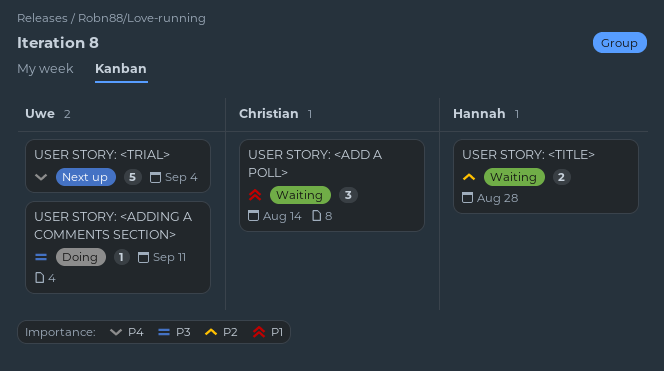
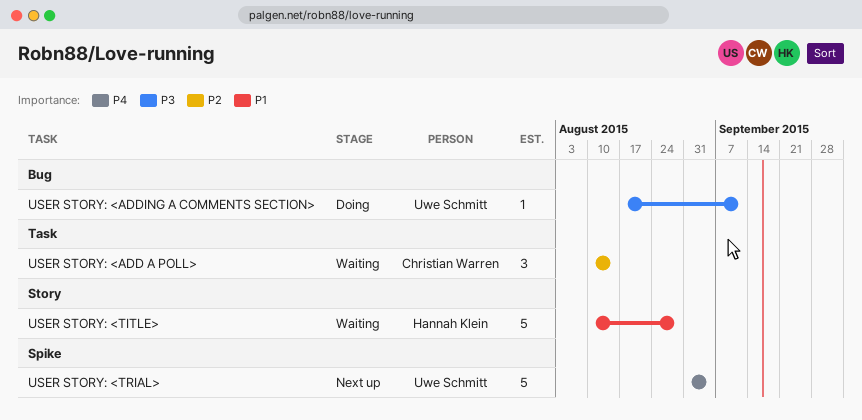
USER STORY: <ADD A POLL>, priority: P1 -> P2
USER STORY: <TITLE>, priority: P2 -> P1
USER STORY: <TITLE>, estimate: 2 -> 5

